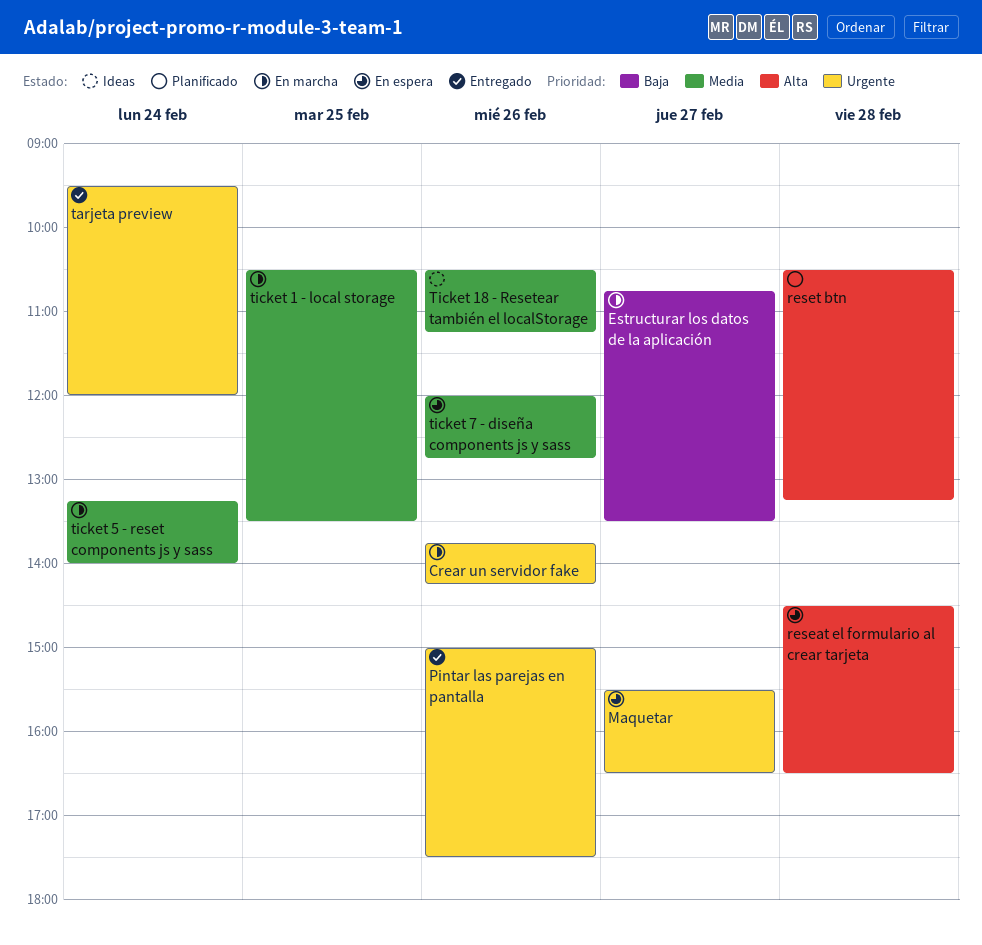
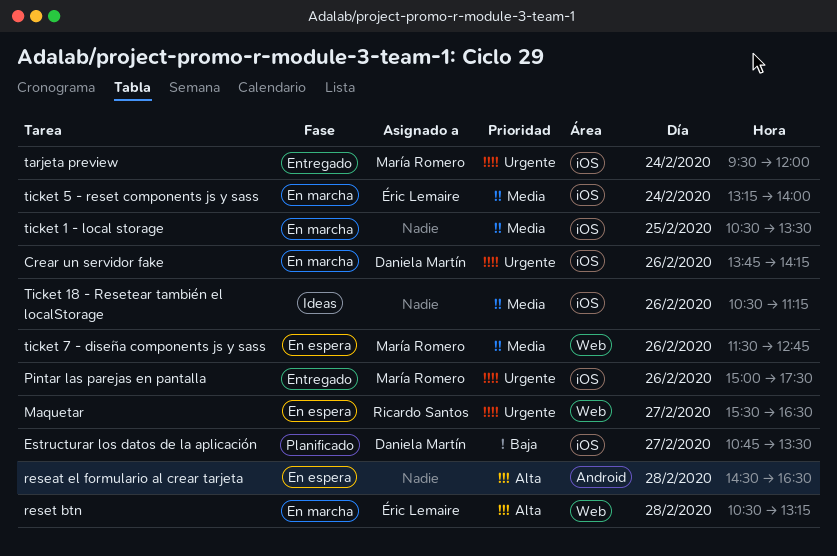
Estructurar los datos de la aplicación, status: En marcha -> Planificado
reset btn, status: Planificado -> En marcha
ticket 7 - diseña components js y sass, begins: 12:00 -> 11:30

